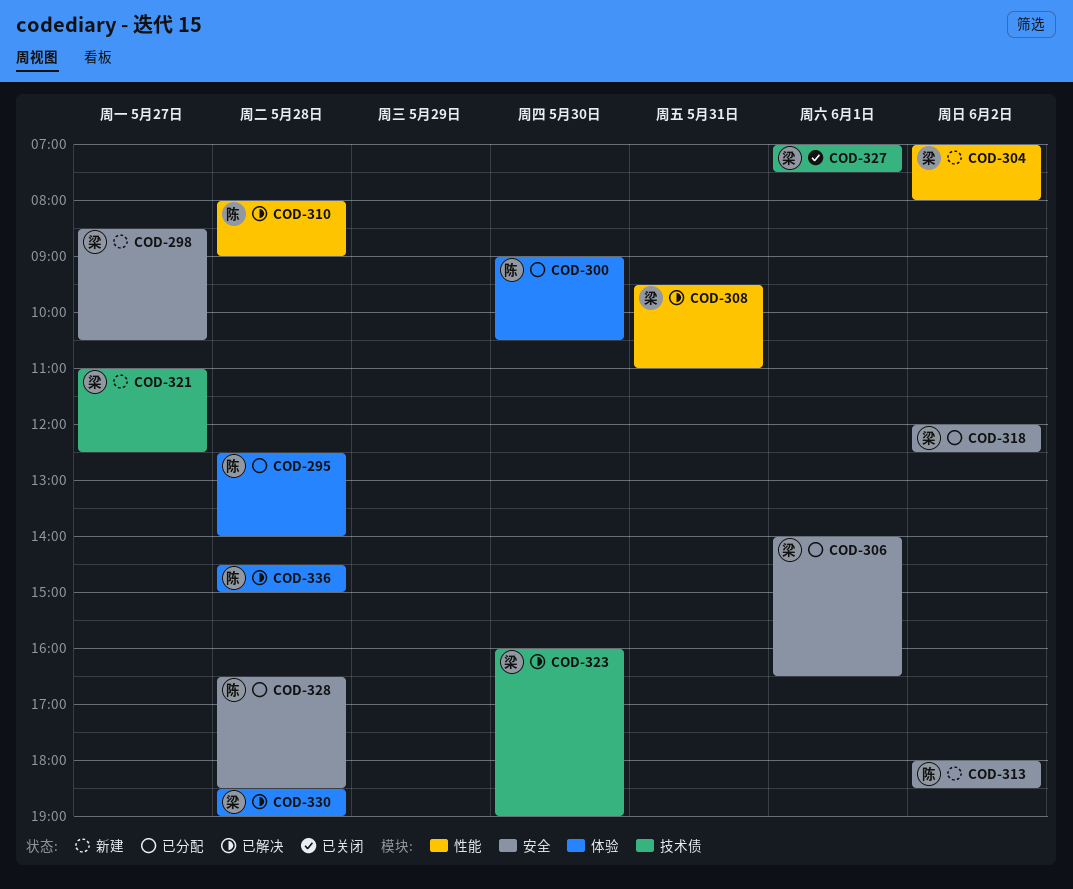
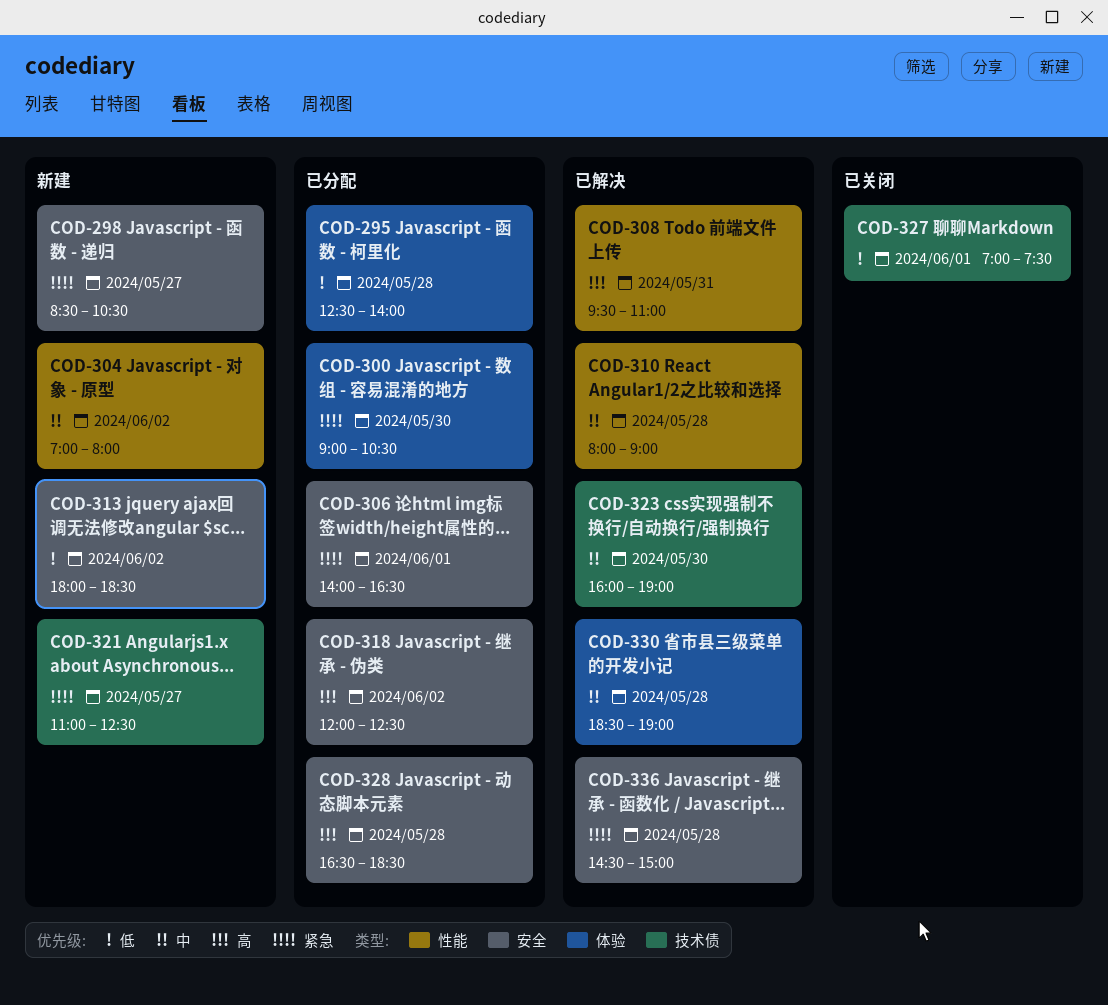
COD-336, label: 体验 -> 安全

